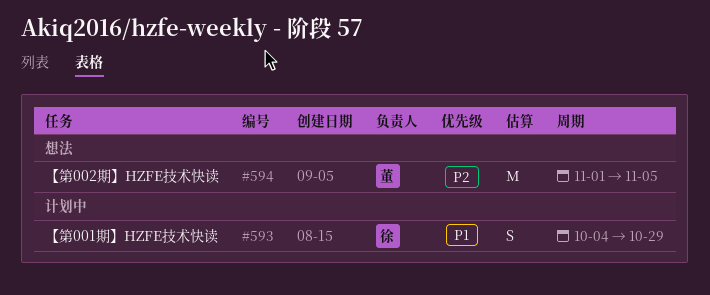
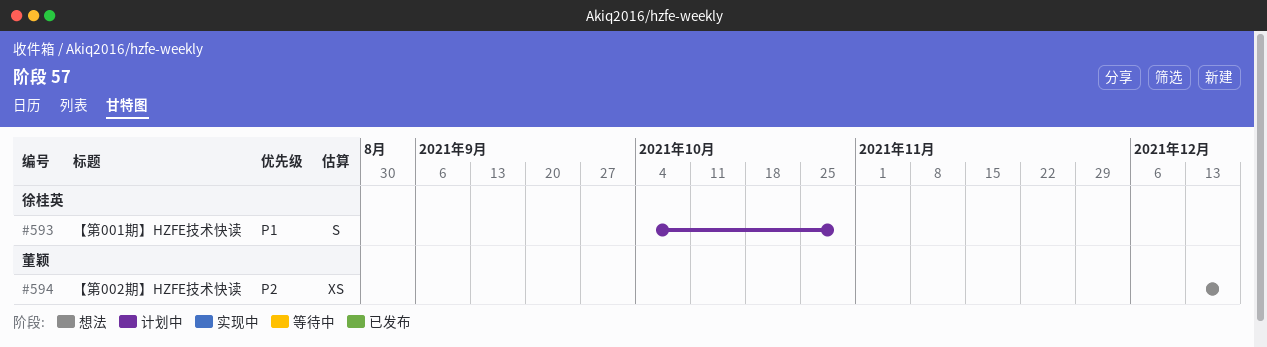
#594, estimate: M -> XS
#594, start: Nov 1 -> Dec 13
#594, due: Nov 5 -> Dec 17

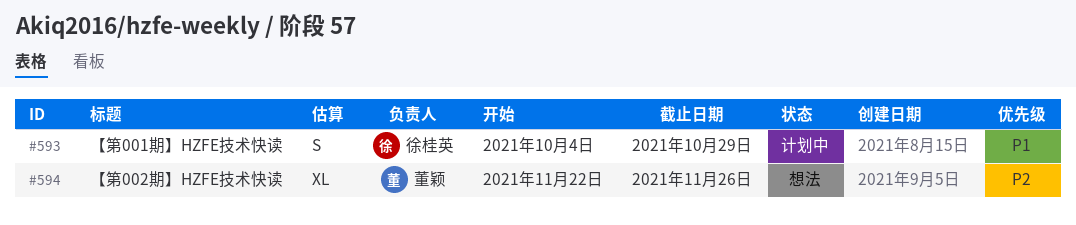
#594, estimate: XS -> XL
#594, start: Dec 13 -> Nov 22
#594, due: Dec 17 -> Nov 26

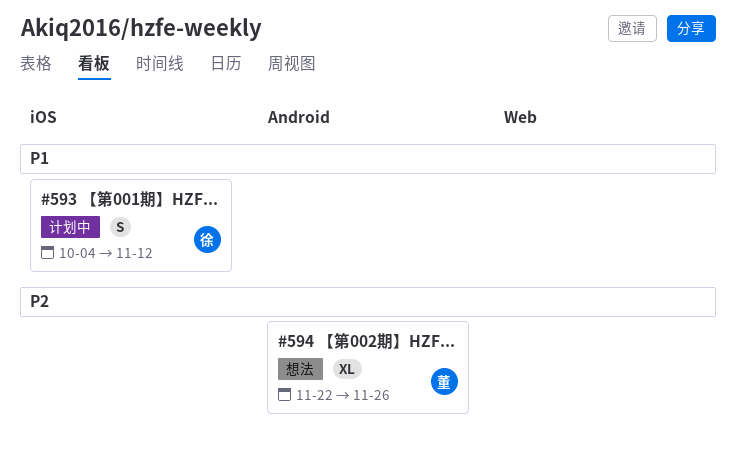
#593, due: Oct 29 -> Nov 12

